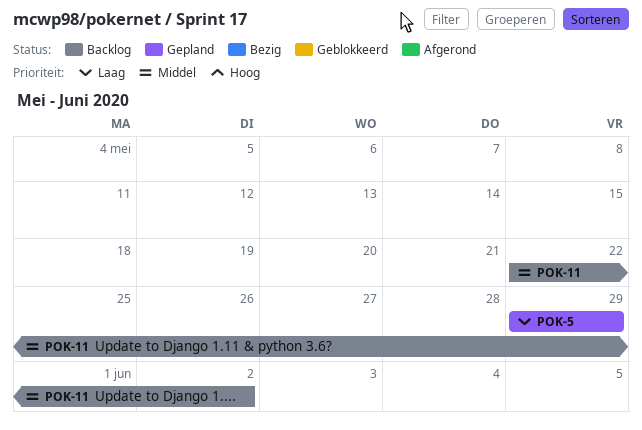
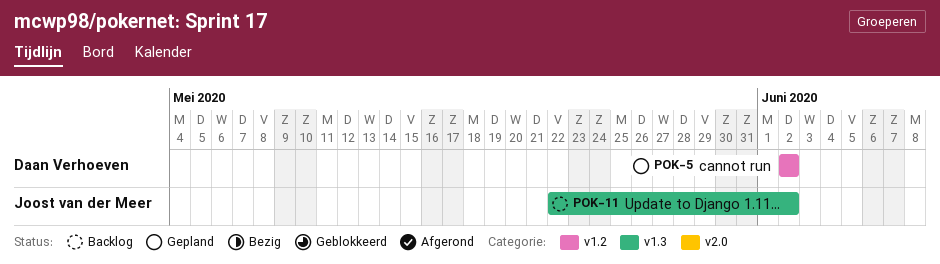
POK-5, start: May 29 -> Jun 2
POK-5, due: May 29 -> Jun 2

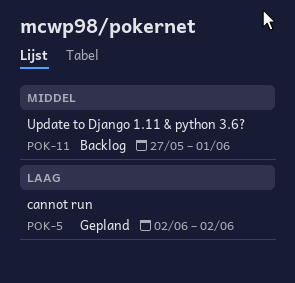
POK-11, start: May 22 -> May 27
POK-11, due: Jun 2 -> Jun 1

